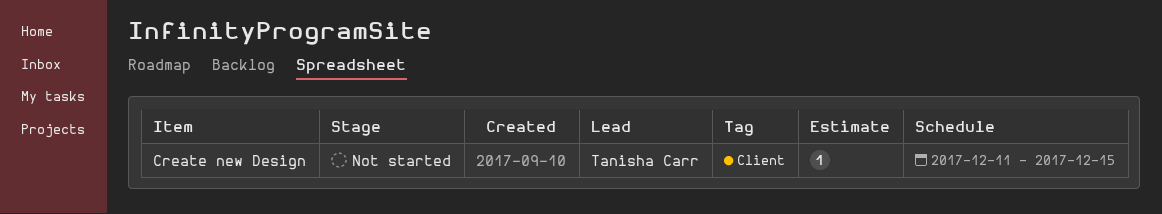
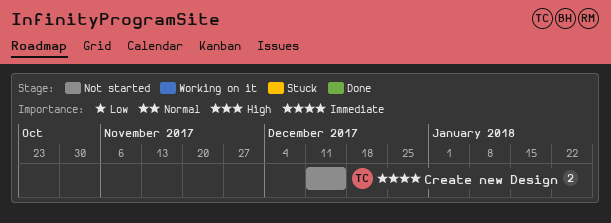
Create new Design, estimate: 1 -> 2

